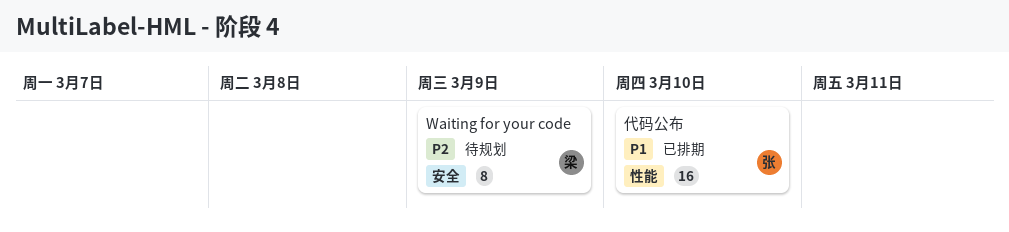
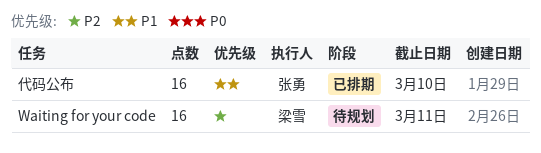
Waiting for your code, estimate: 8 -> 16
Waiting for your code, due: Mar 9 -> Mar 11

